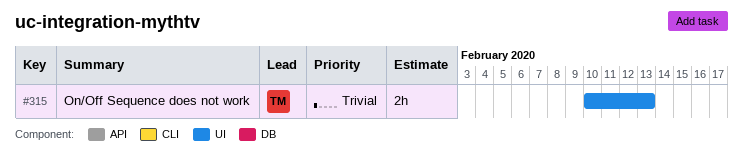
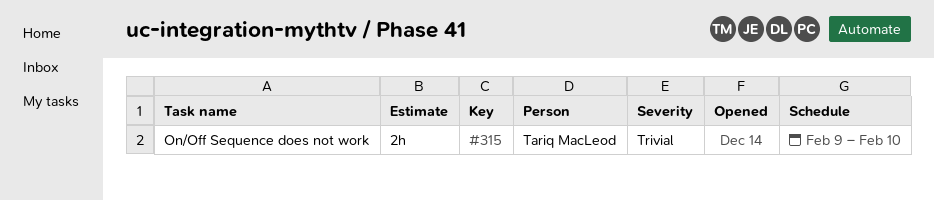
#315, start: Feb 10 -> Feb 9
#315, due: Feb 13 -> Feb 10

